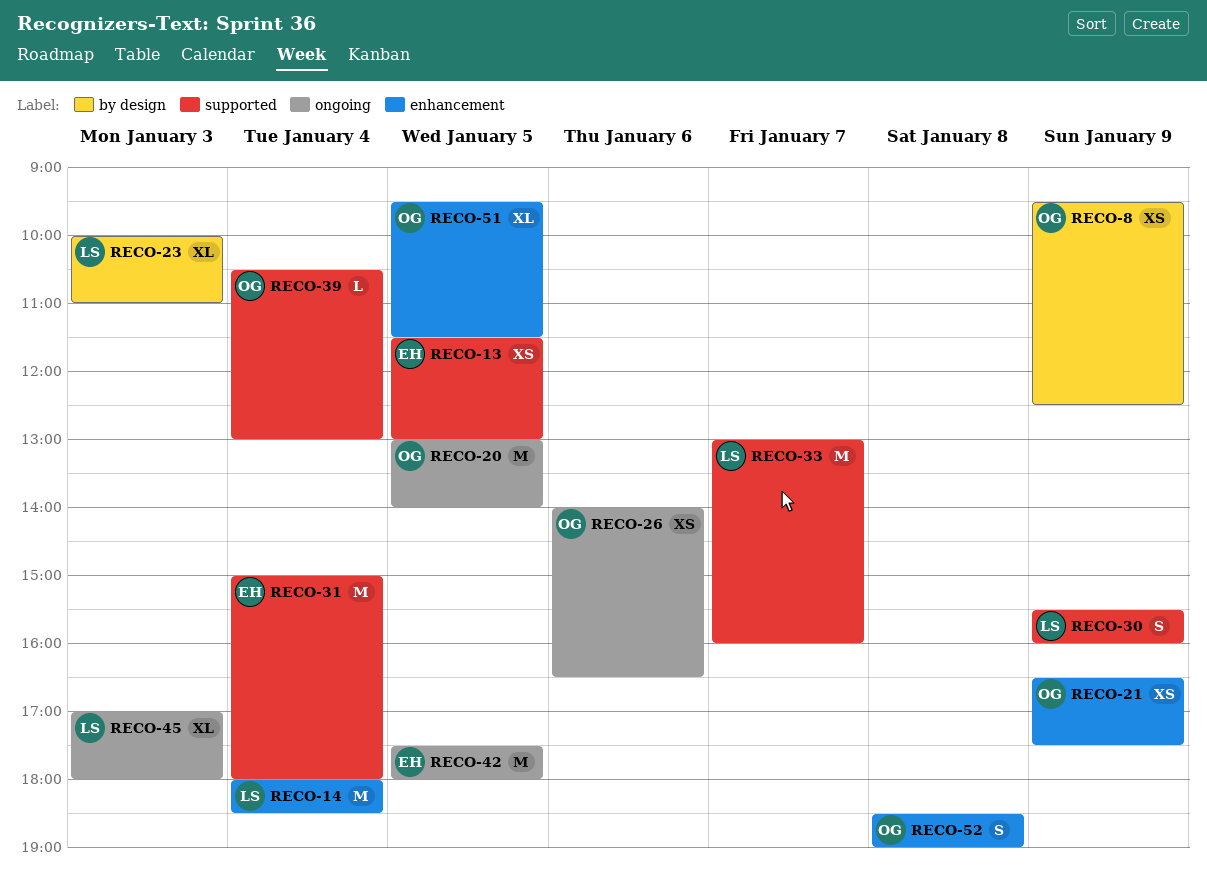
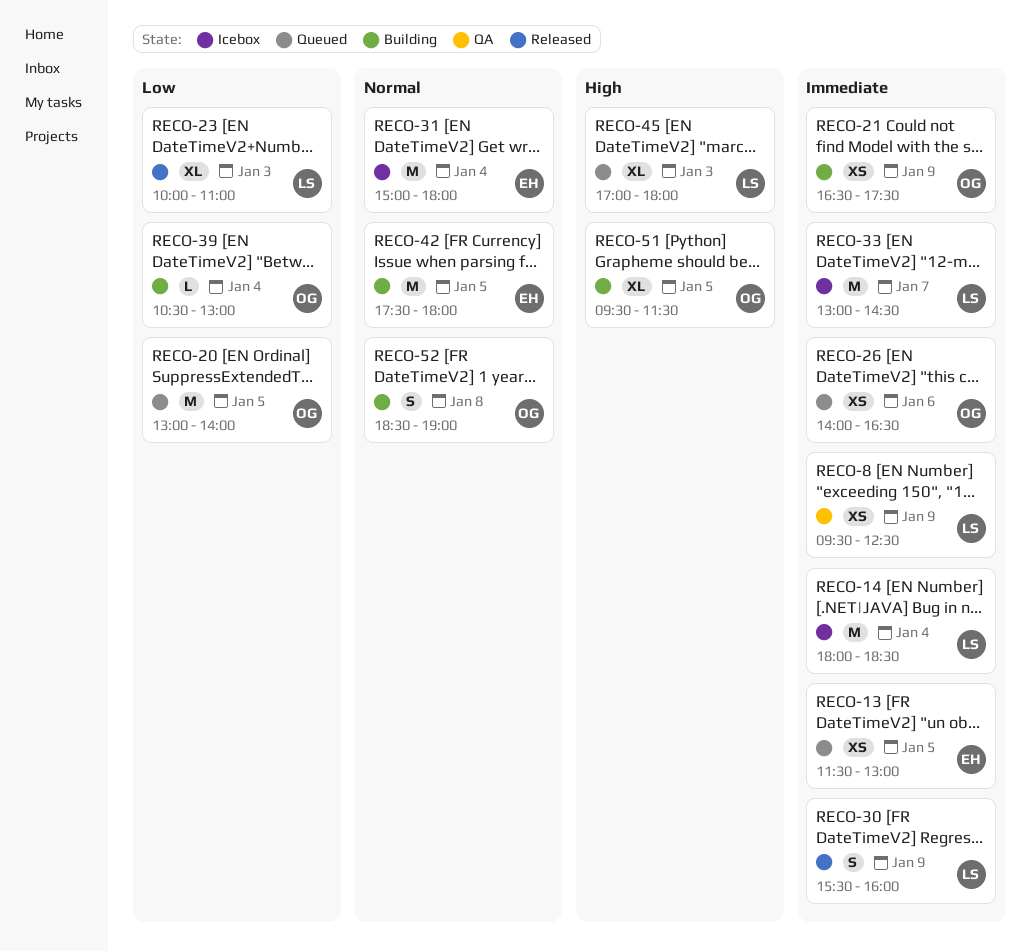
RECO-8, owner: OG -> LS
RECO-33, ends: 16:00 -> 14:30

